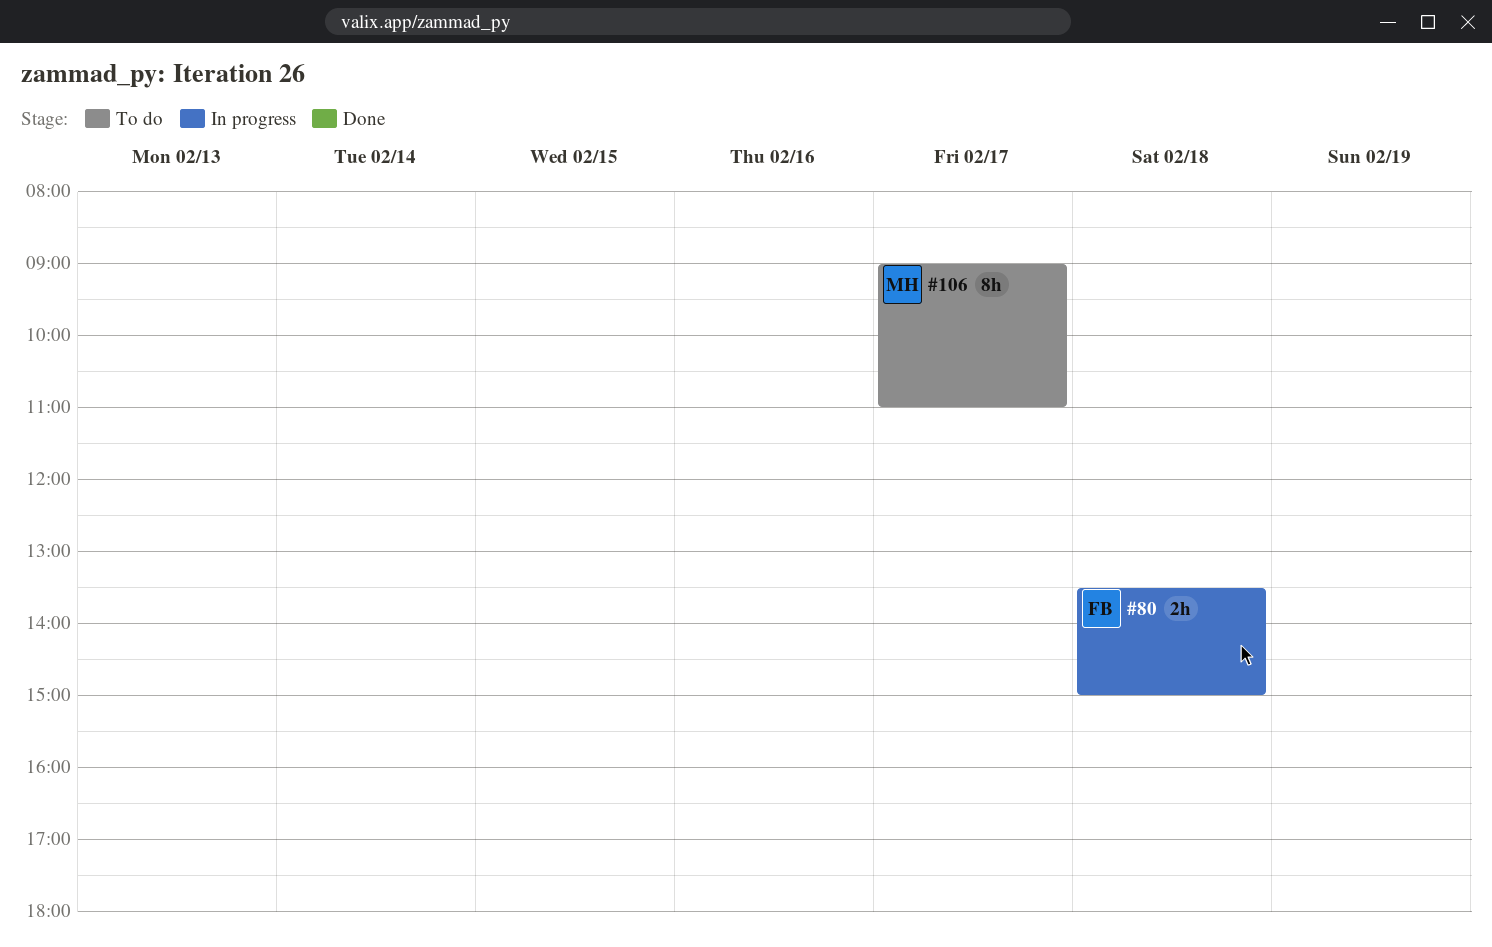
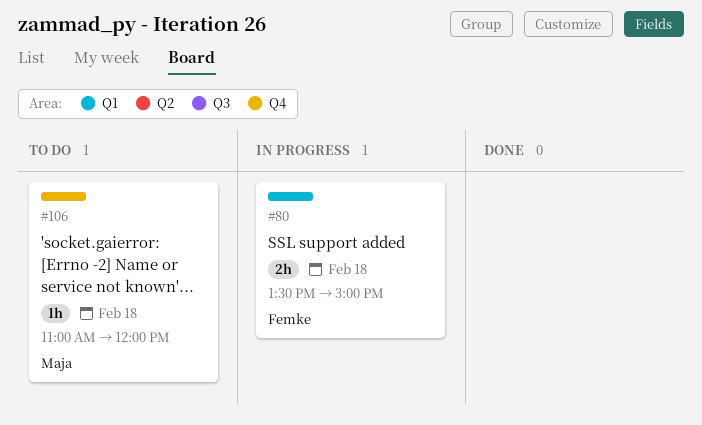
#106, estimate: 8h -> 1h
#106, day: Feb 17 -> Feb 18
#106, begins: 09:00 -> 11:00
#106, ends: 11:00 -> 12:00

